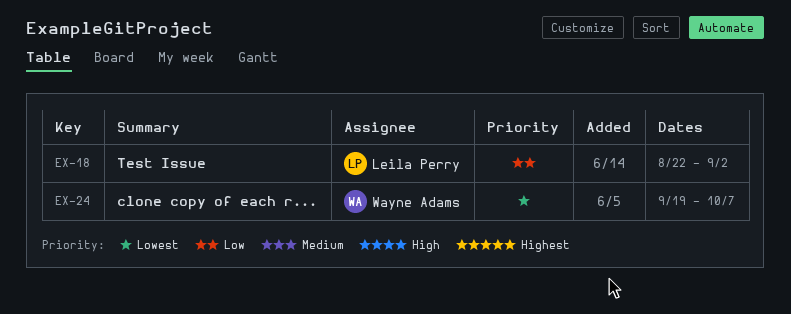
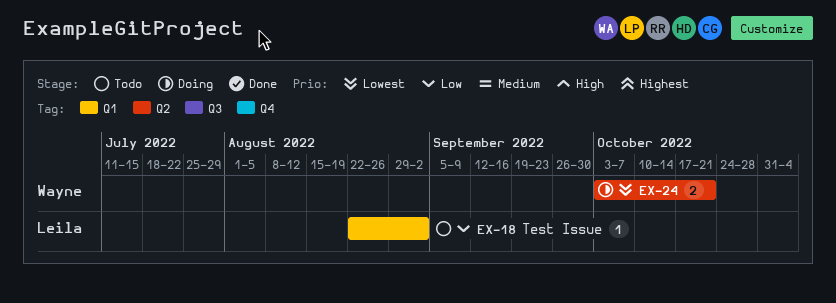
EX-24, start: Sep 19 -> Oct 3
EX-24, due: Oct 7 -> Oct 21

